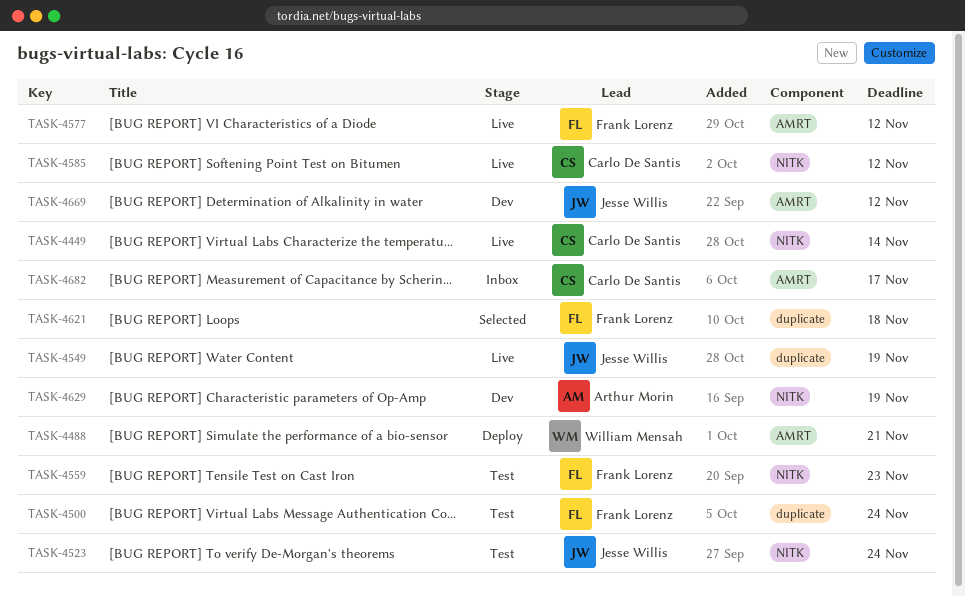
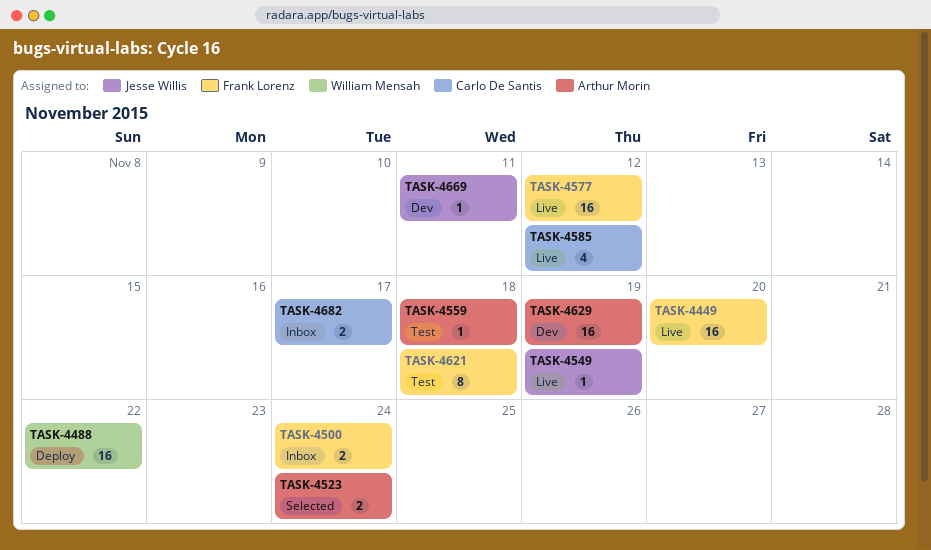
TASK-4449, owner: Carlo De Santis -> Frank Lorenz
TASK-4449, due: Nov 14 -> Nov 20
TASK-4488, due: Nov 21 -> Nov 22
TASK-4500, status: Test -> Inbox
TASK-4523, status: Test -> Selected
TASK-4523, owner: Jesse Willis -> Arthur Morin
TASK-4559, owner: Frank Lorenz -> Arthur Morin
TASK-4559, due: Nov 23 -> Nov 18
TASK-4621, status: Selected -> Test
TASK-4669, due: Nov 12 -> Nov 11

